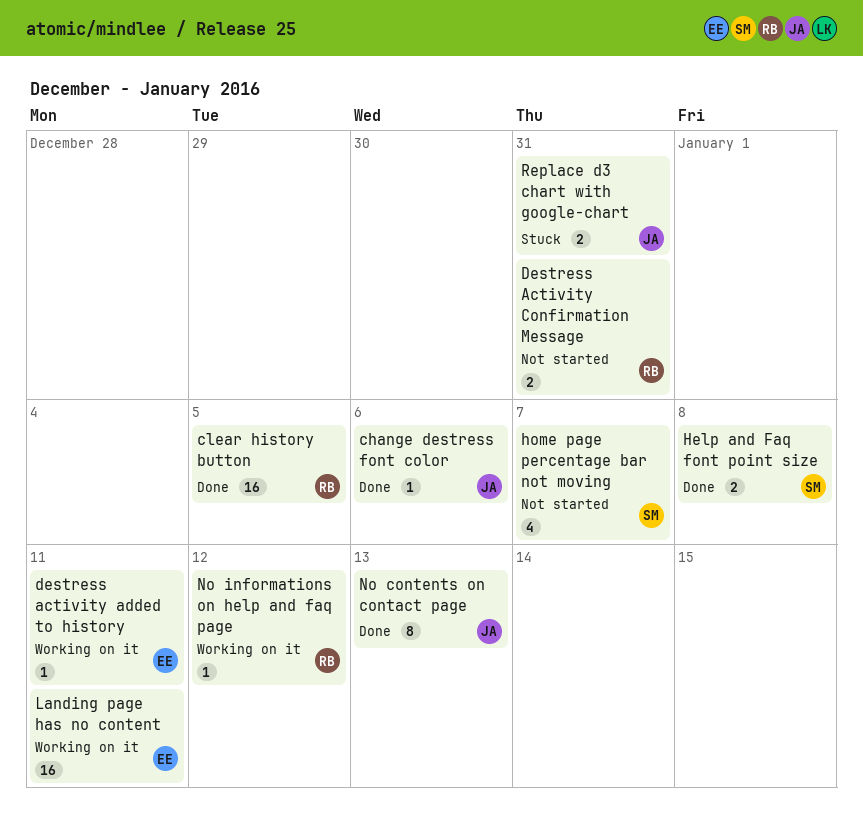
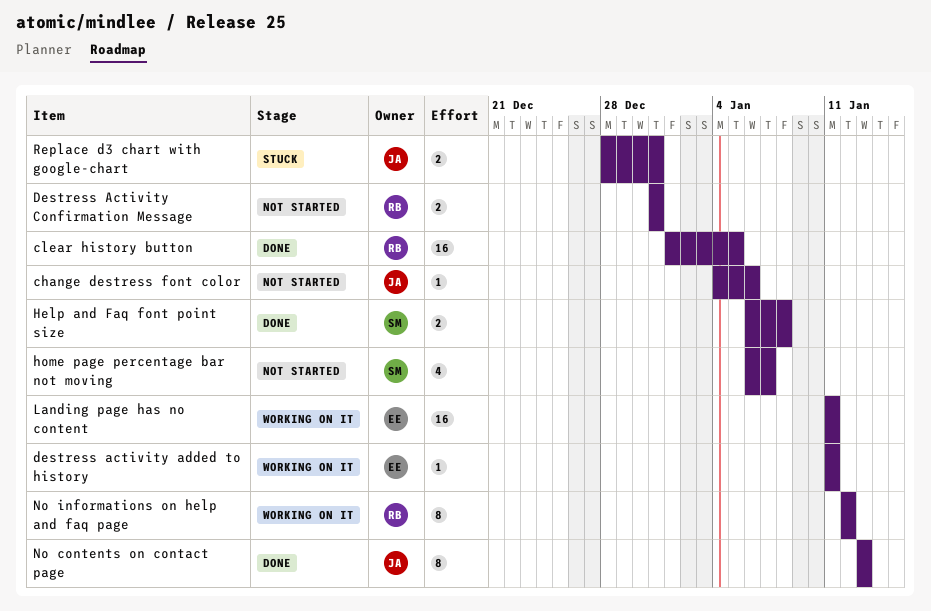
change destress font color, status: Done -> Not started
No informations on help and faq page, estimate: 1 -> 8

